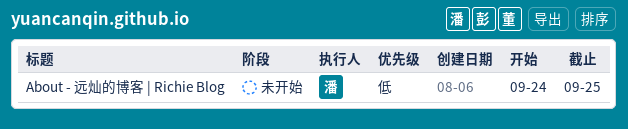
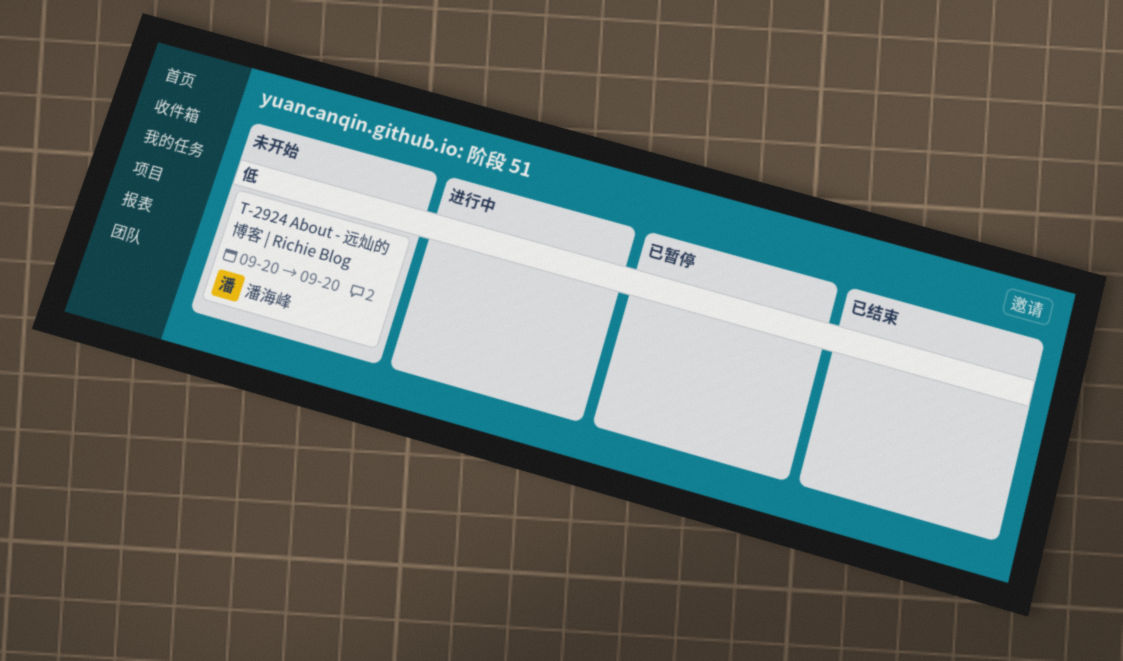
About - 远灿的博客 | Richie Blog, start: Sep 24 -> Sep 20
About - 远灿的博客 | Richie Blog, due: Sep 25 -> Sep 20

